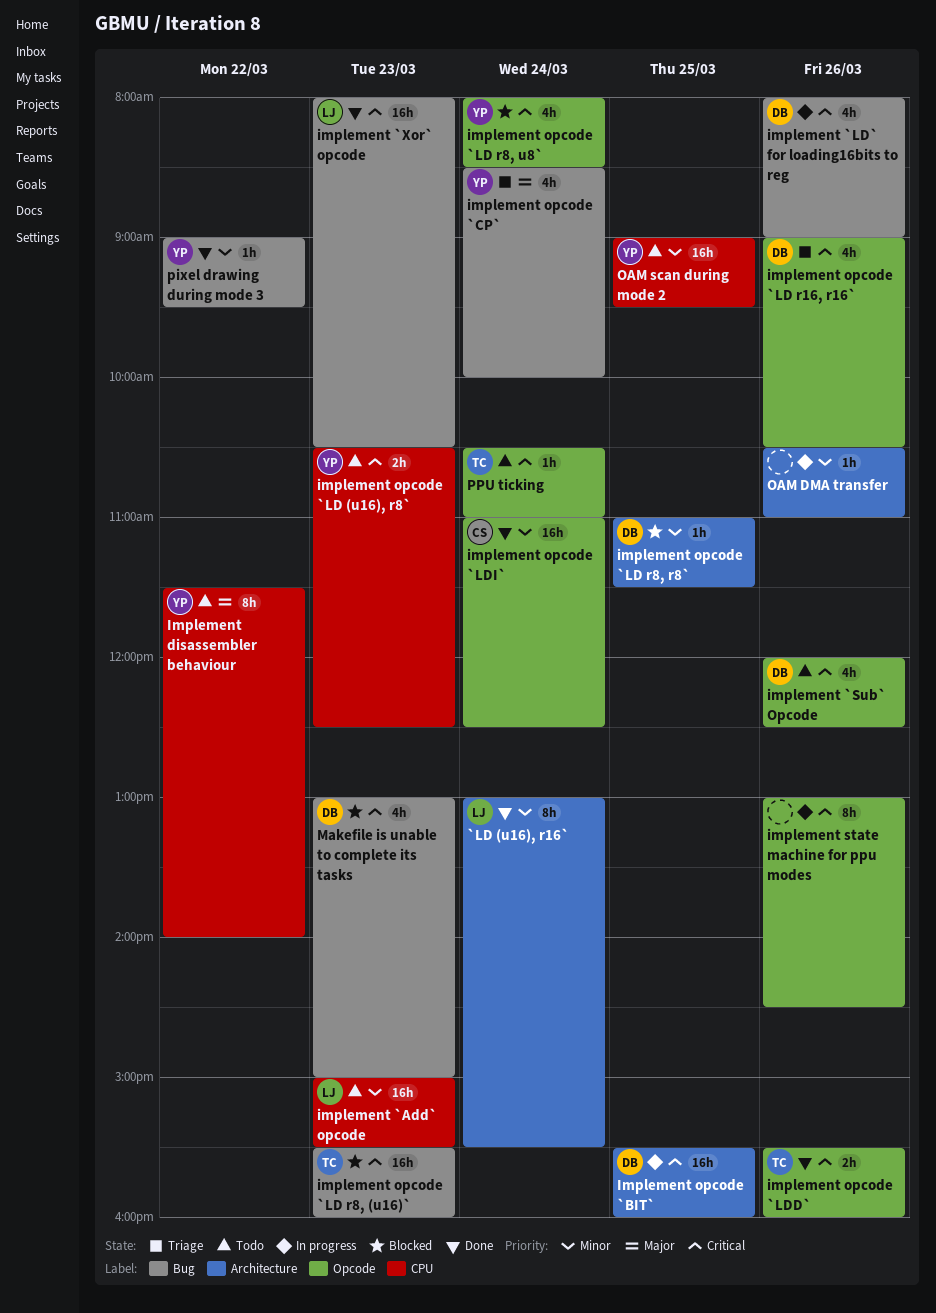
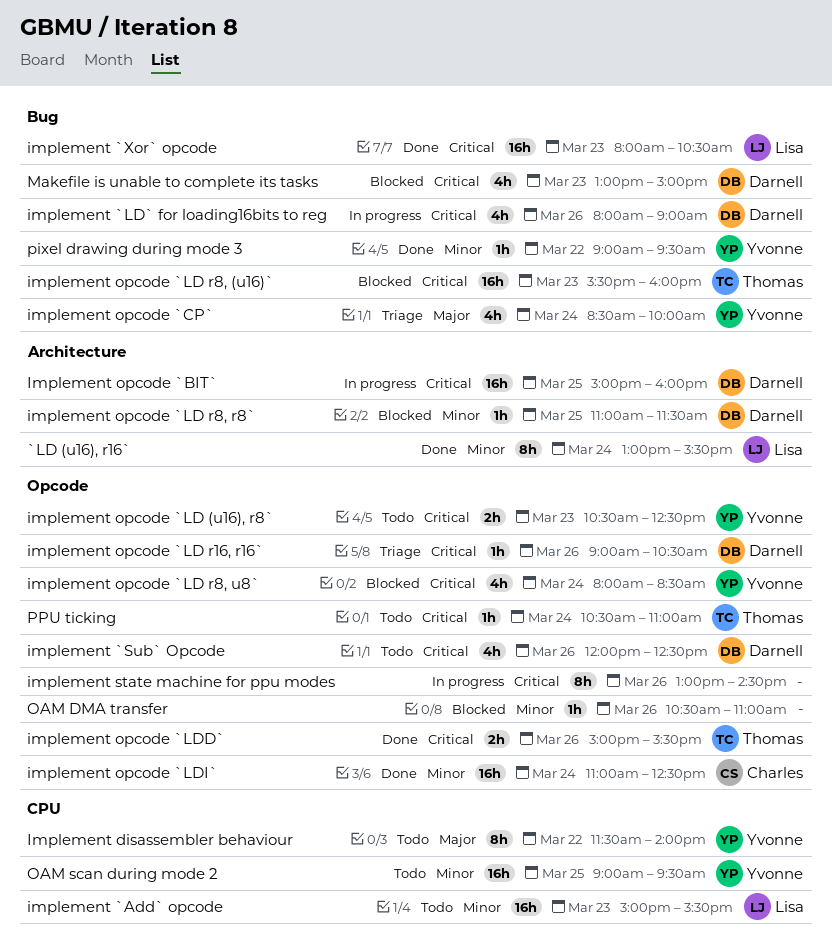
Implement opcode `BIT`, begins: 15:30 -> 15:00
implement opcode `LD (u16), r8`, label: CPU -> Opcode
implement opcode `LD r16, r16`, estimate: 4h -> 1h
implement opcode `LDD`, begins: 15:30 -> 15:00
implement opcode `LDD`, ends: 16:00 -> 15:30
OAM DMA transfer, status: In progress -> Blocked
OAM DMA transfer, label: Architecture -> Opcode

